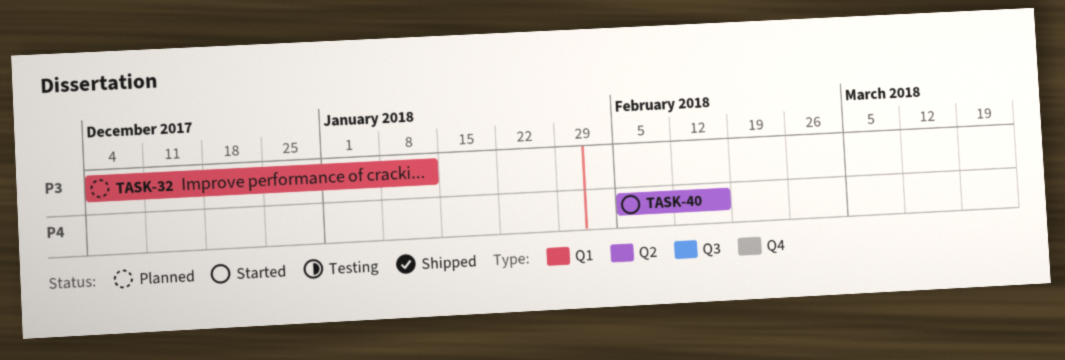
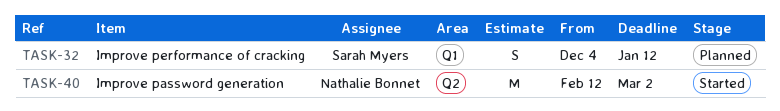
TASK-40, start: Feb 5 -> Feb 12
TASK-40, due: Feb 16 -> Mar 2

